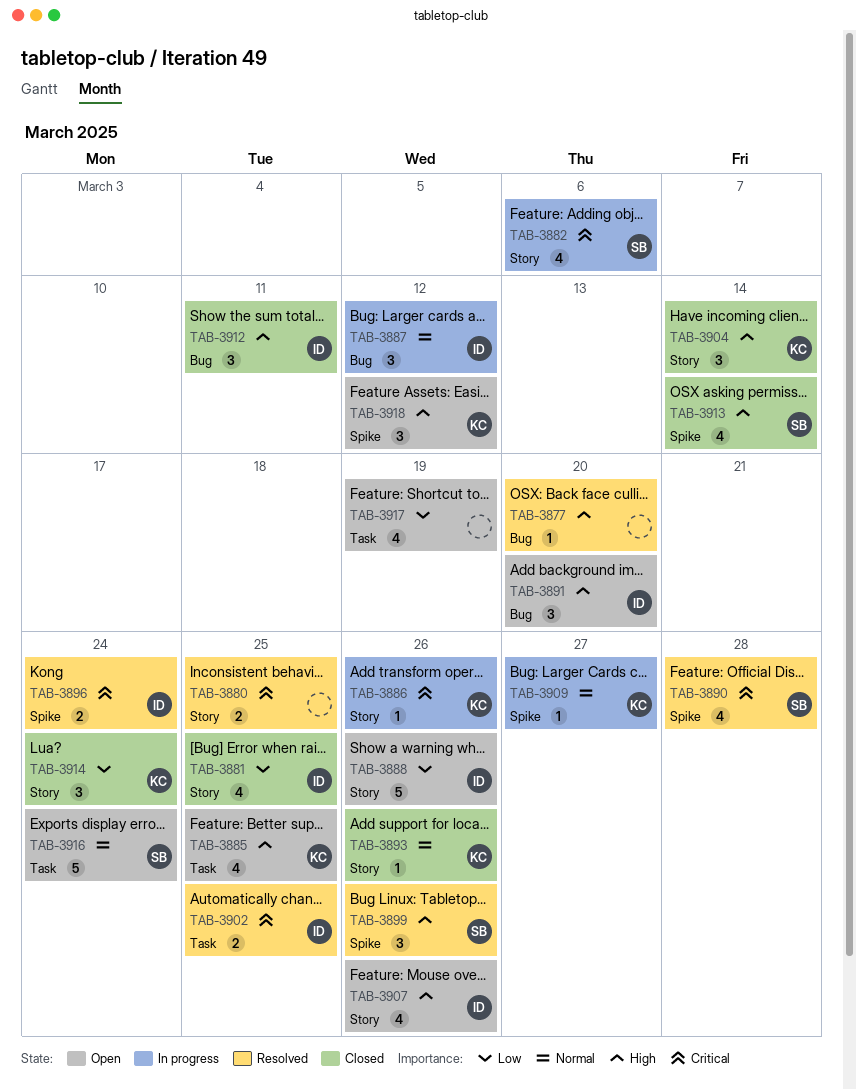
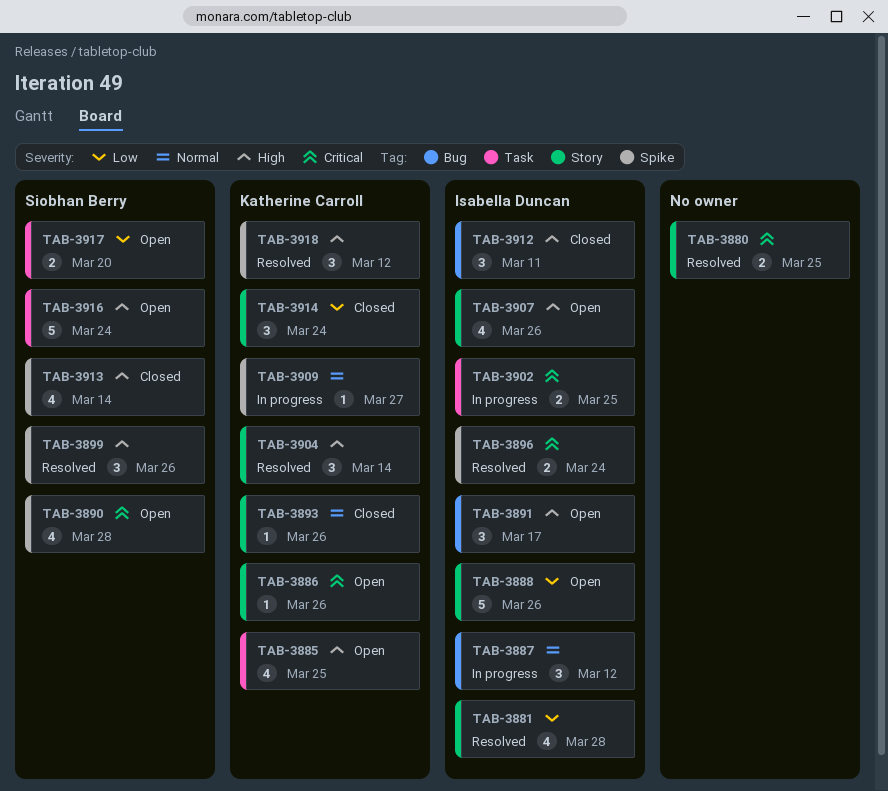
TAB-3877: present -> none
TAB-3881, status: Closed -> Resolved
TAB-3881, due: Mar 25 -> Mar 28
TAB-3882: present -> none
TAB-3886, status: In progress -> Open
TAB-3890, status: Resolved -> Open
TAB-3891, due: Mar 20 -> Mar 17
TAB-3902, status: Resolved -> In progress
TAB-3904, status: Closed -> Resolved
TAB-3916, priority: Normal -> High
TAB-3917, owner: none -> Siobhan Berry
TAB-3917, estimate: 4 -> 2
TAB-3917, due: Mar 19 -> Mar 20
TAB-3918, status: Open -> Resolved

